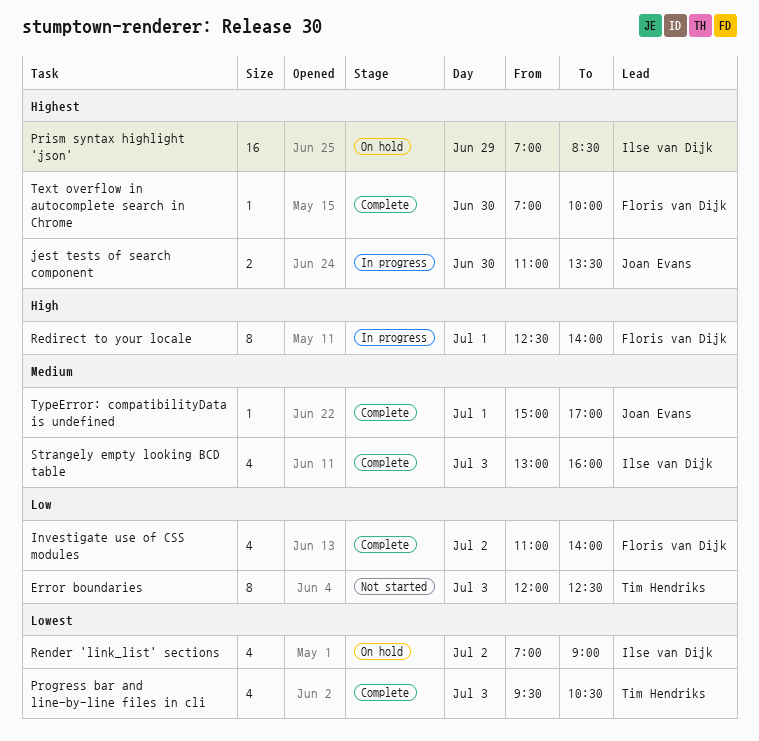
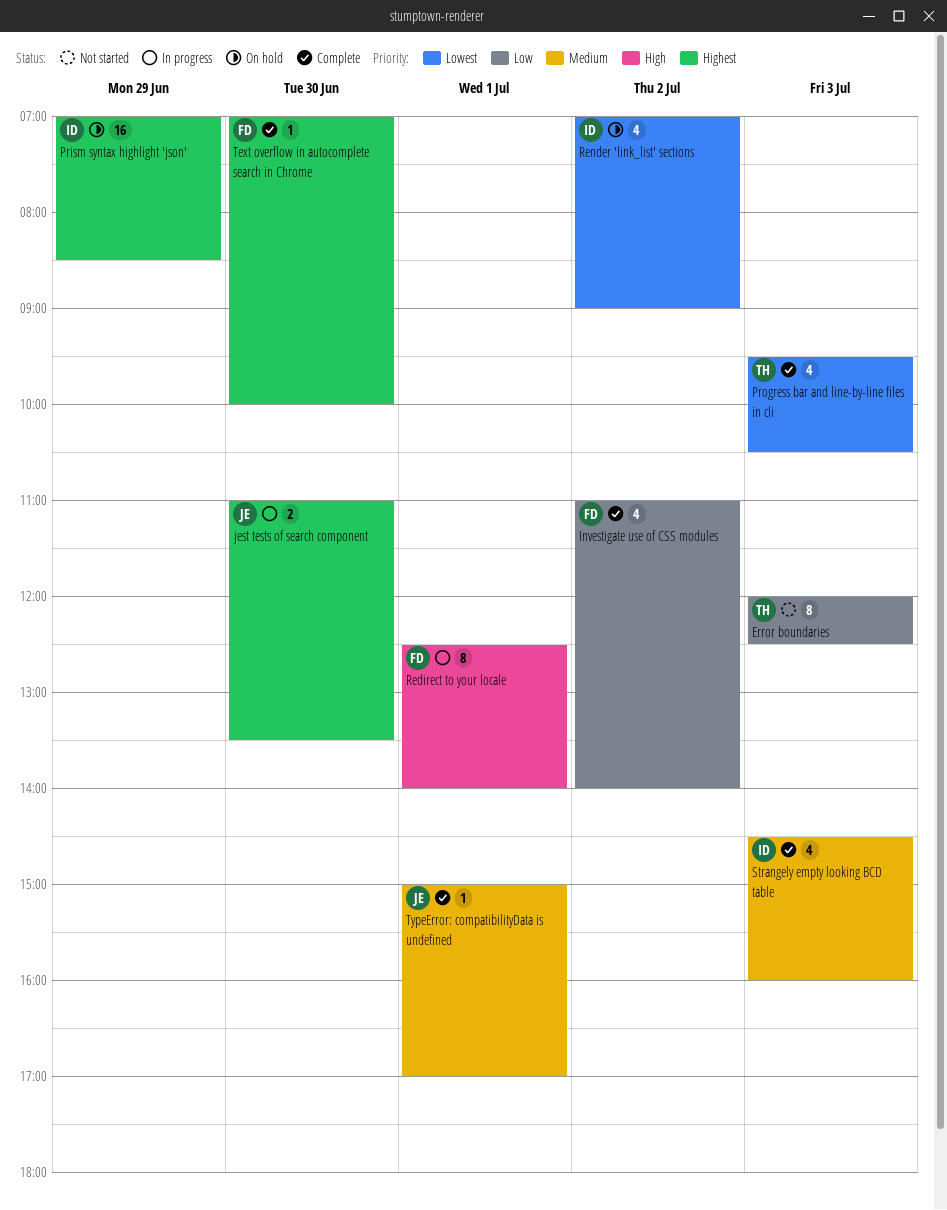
Strangely empty looking BCD table, begins: 13:00 -> 14:30

